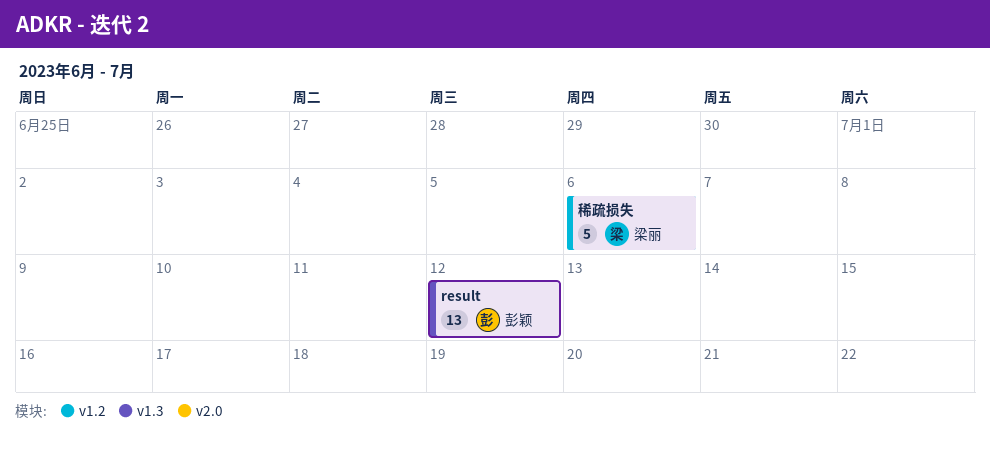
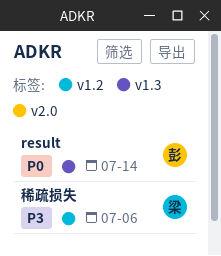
result, due: Jul 12 -> Jul 14

